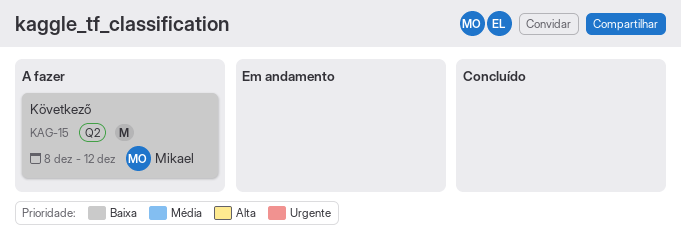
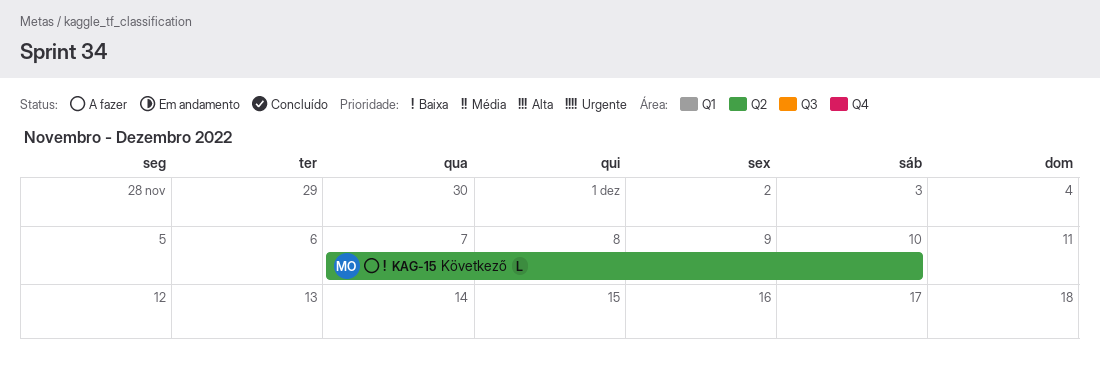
KAG-15, estimate: M -> L
KAG-15, start: Dec 8 -> Dec 7
KAG-15, due: Dec 12 -> Dec 10

